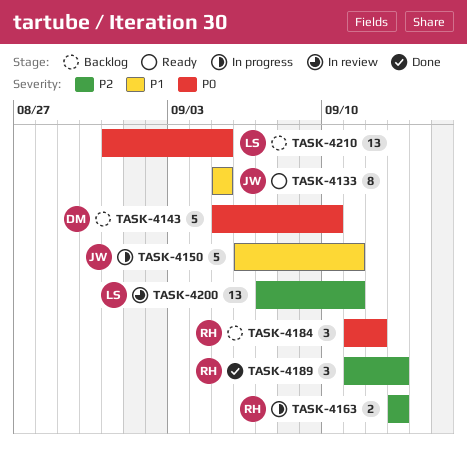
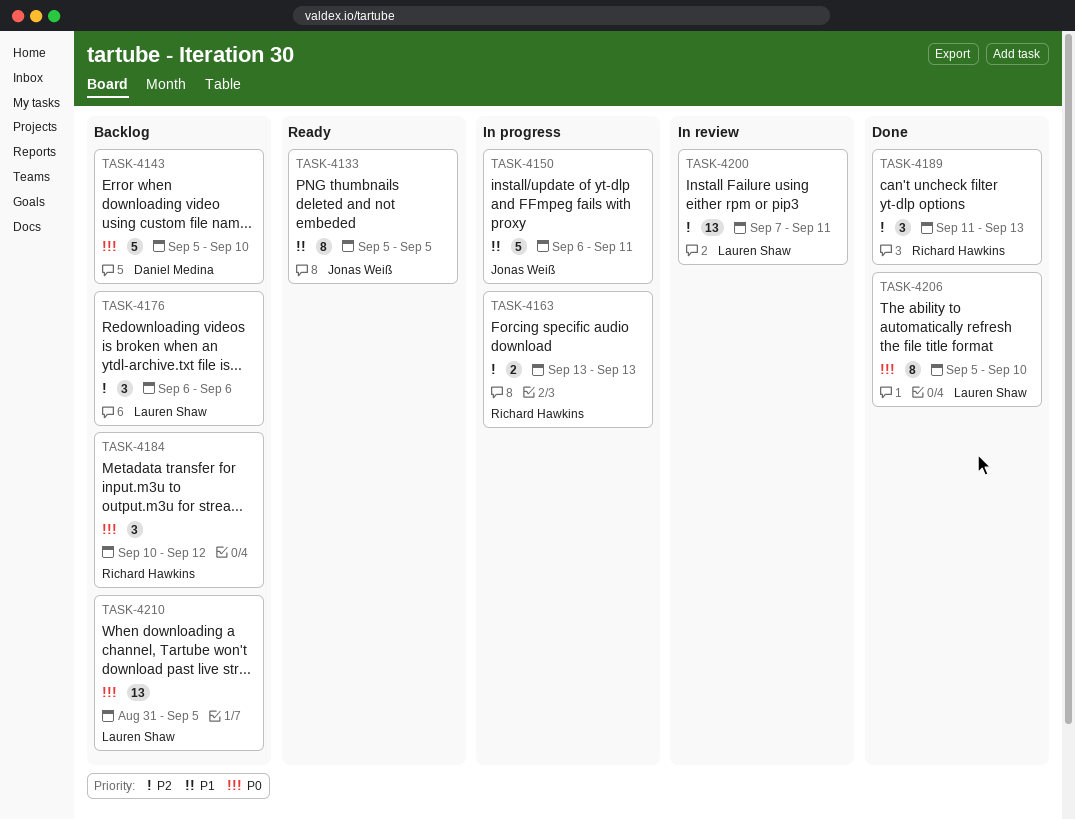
TASK-4176: none -> present
TASK-4184, start: Sep 11 -> Sep 10
TASK-4206: none -> present

